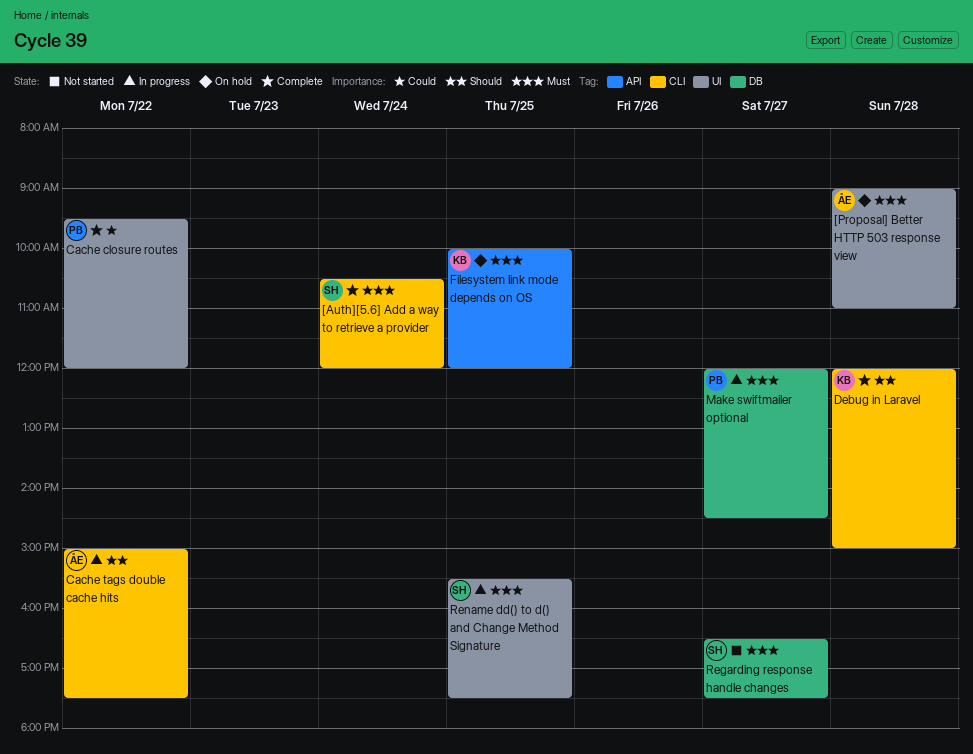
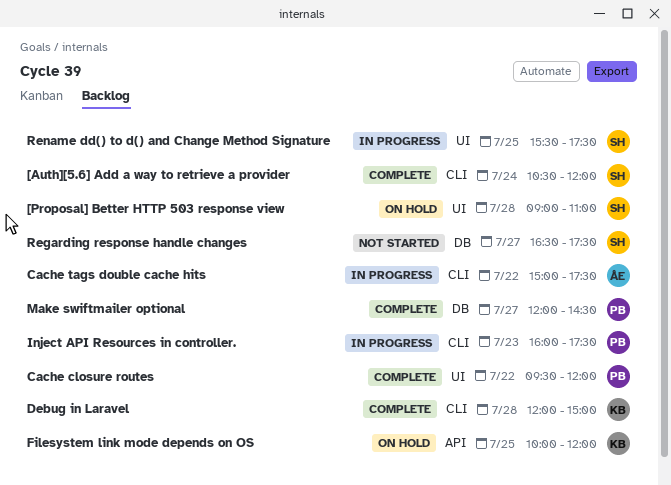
[Proposal] Better HTTP 503 response view, owner: ÅE -> SH
Inject API Resources in controller.: none -> present
Make swiftmailer optional, status: In progress -> Complete

